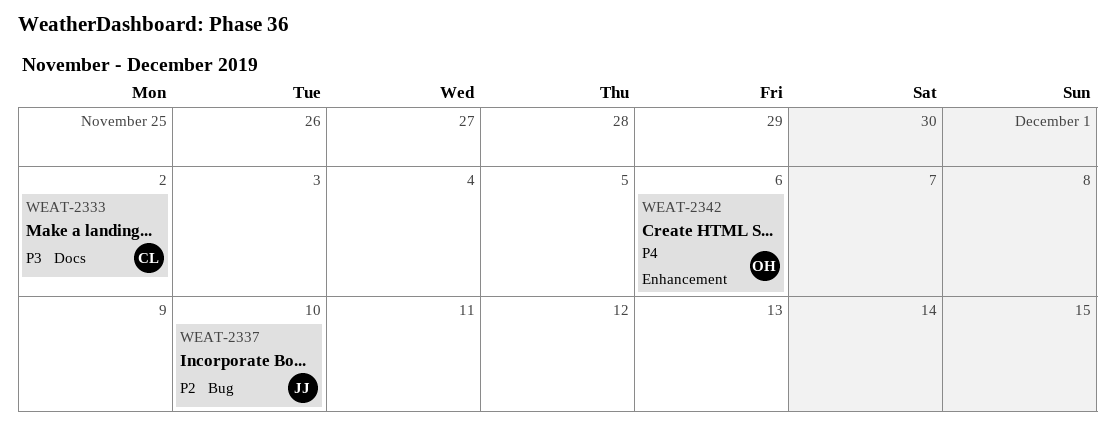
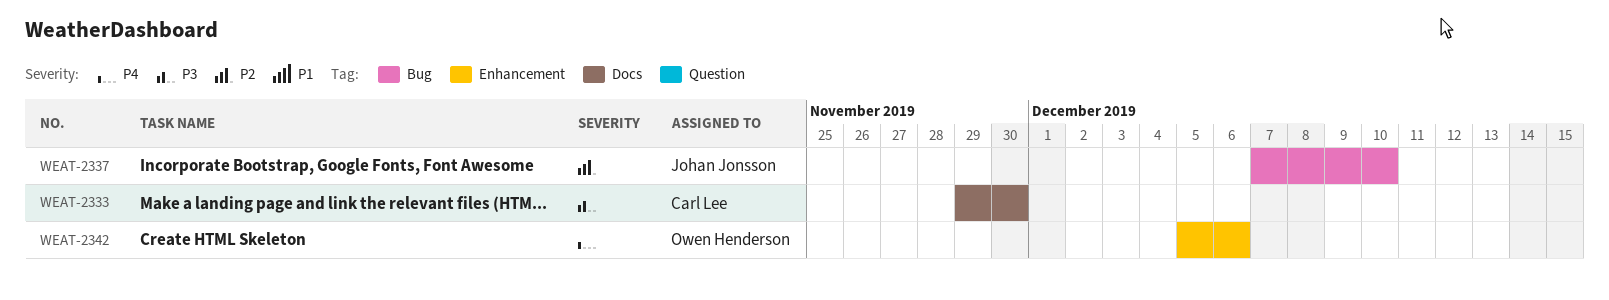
WEAT-2333, due: Dec 2 -> Nov 30

